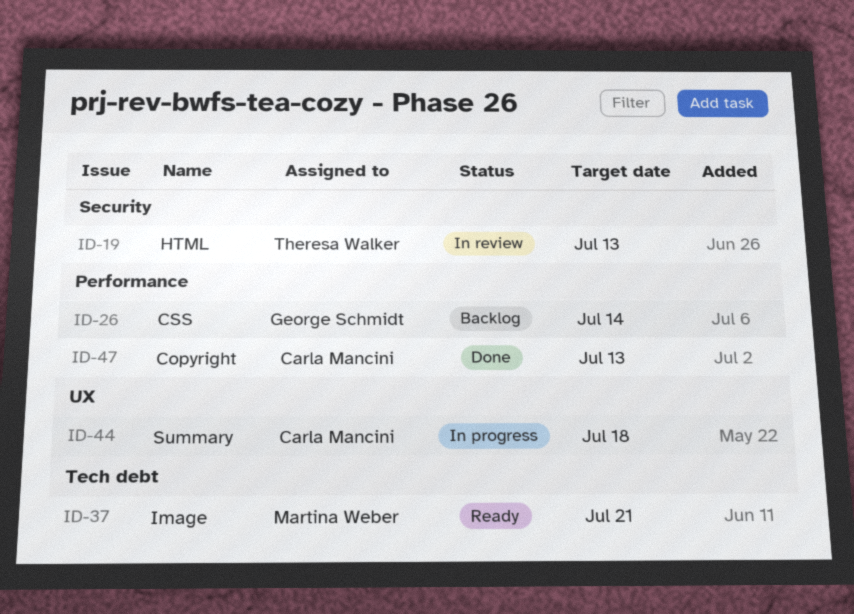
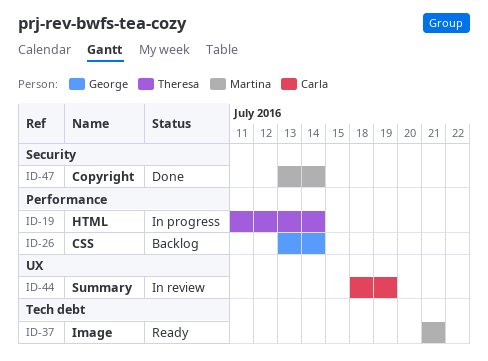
ID-19, status: In review -> In progress
ID-19, label: Security -> Performance
ID-19, due: Jul 13 -> Jul 14
ID-44, status: In progress -> In review
ID-44, due: Jul 18 -> Jul 19
ID-47, owner: Carla Mancini -> Martina Weber
ID-47, label: Performance -> Security
ID-47, due: Jul 13 -> Jul 14

